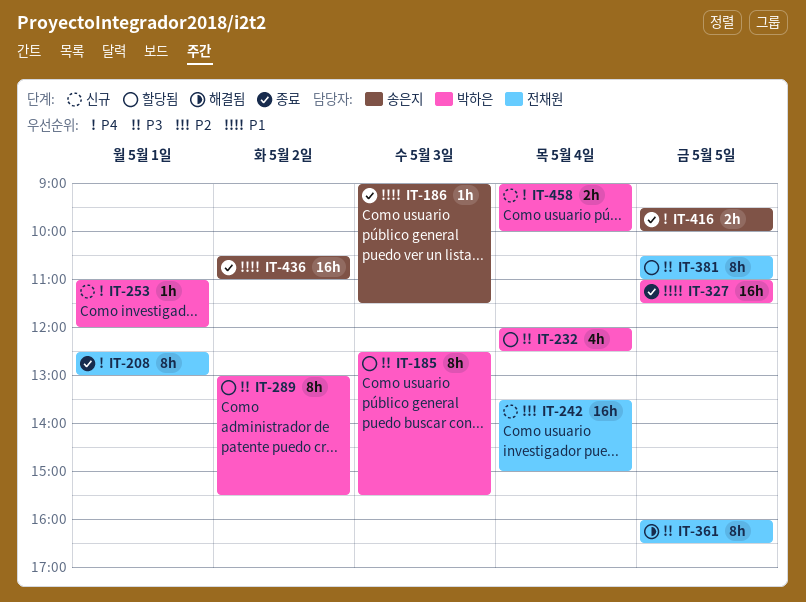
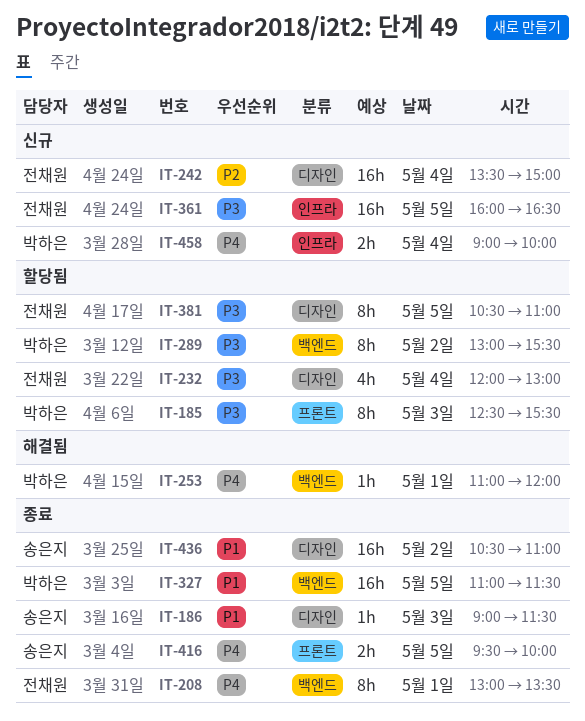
IT-208, begins: 12:30 -> 13:00
IT-208, ends: 13:00 -> 13:30
IT-232, owner: 박하은 -> 전채원
IT-232, ends: 12:30 -> 13:00
IT-253, status: 신규 -> 해결됨
IT-361, status: 해결됨 -> 신규
IT-361, estimate: 8h -> 16h

